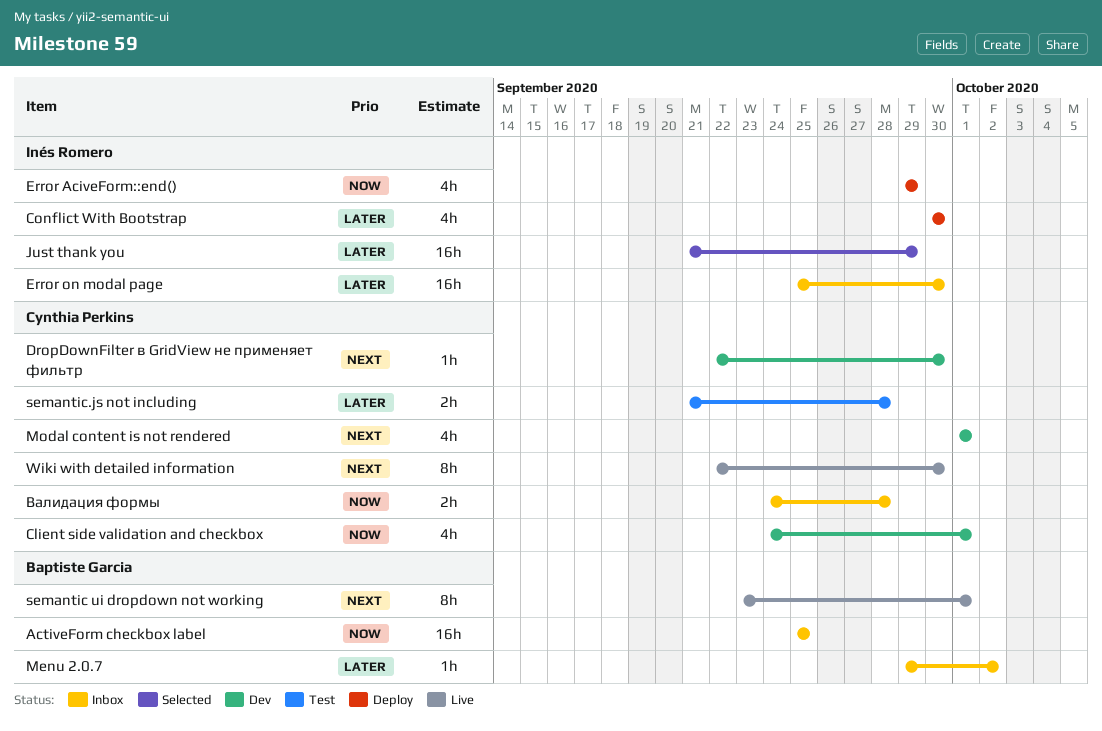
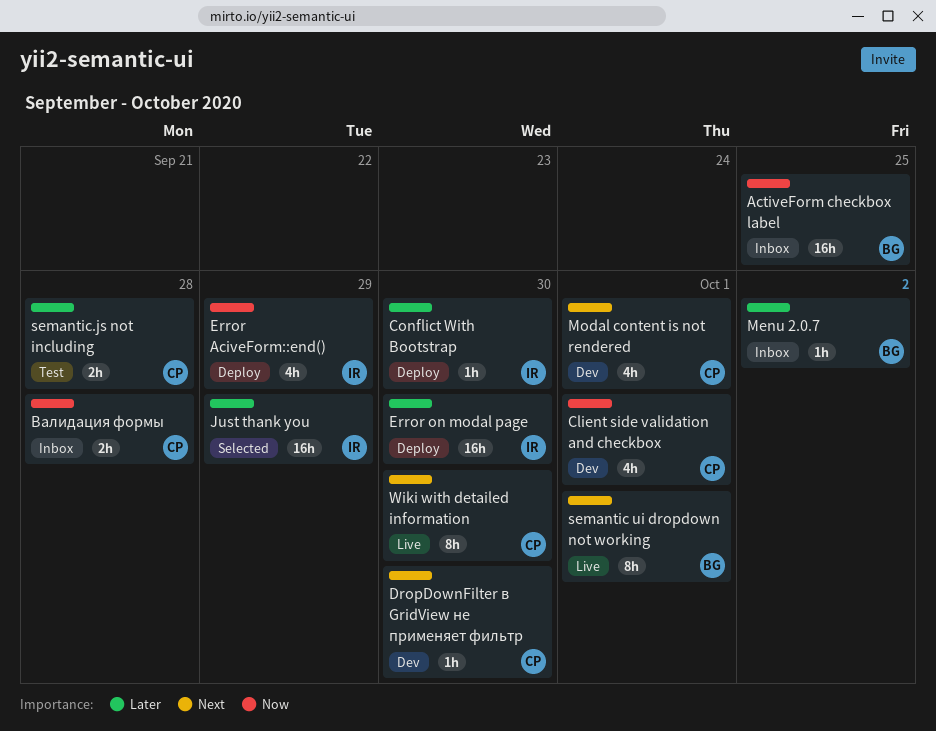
Conflict With Bootstrap, estimate: 4h -> 1h
Error on modal page, status: Inbox -> Deploy

